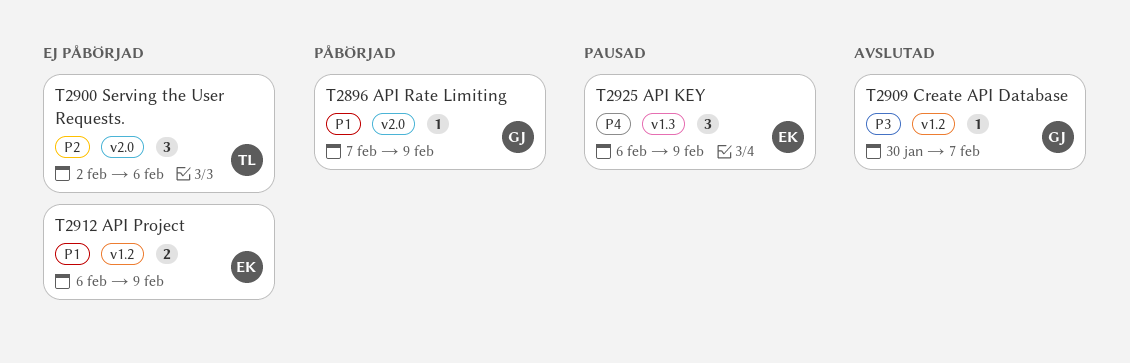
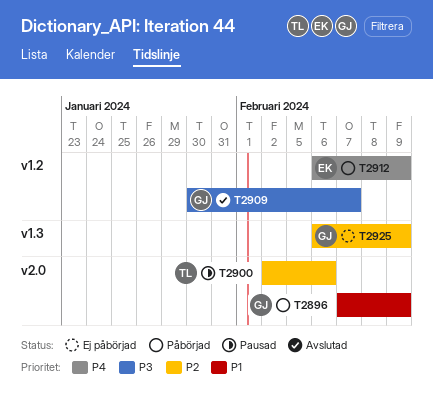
T2900, status: Ej påbörjad -> Pausad
T2912, status: Ej påbörjad -> Påbörjad
T2912, priority: P1 -> P4
T2925, status: Pausad -> Ej påbörjad
T2925, owner: EK -> GJ
T2925, priority: P4 -> P2

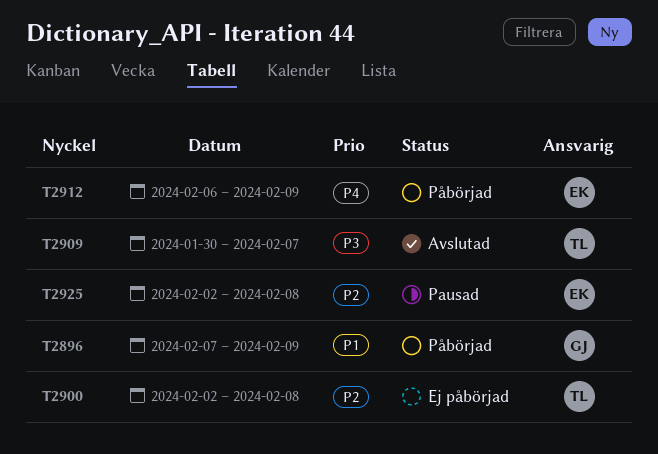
T2900, status: Pausad -> Ej påbörjad
T2900, due: Feb 6 -> Feb 8
T2909, owner: GJ -> TL
T2925, status: Ej påbörjad -> Pausad
T2925, owner: GJ -> EK
T2925, start: Feb 6 -> Feb 2
T2925, due: Feb 9 -> Feb 8

